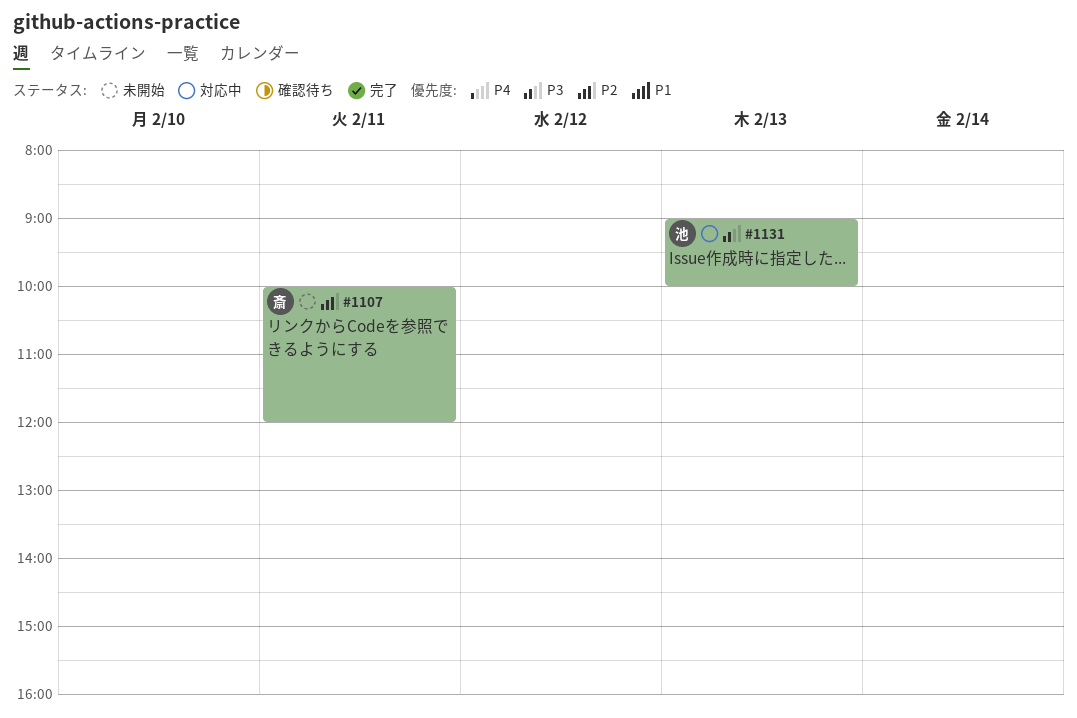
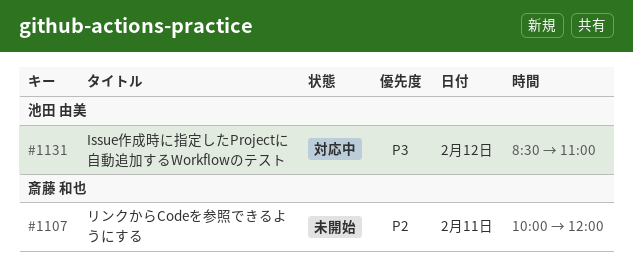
#1131, day: Feb 13 -> Feb 12
#1131, begins: 09:00 -> 08:30
#1131, ends: 10:00 -> 11:00

